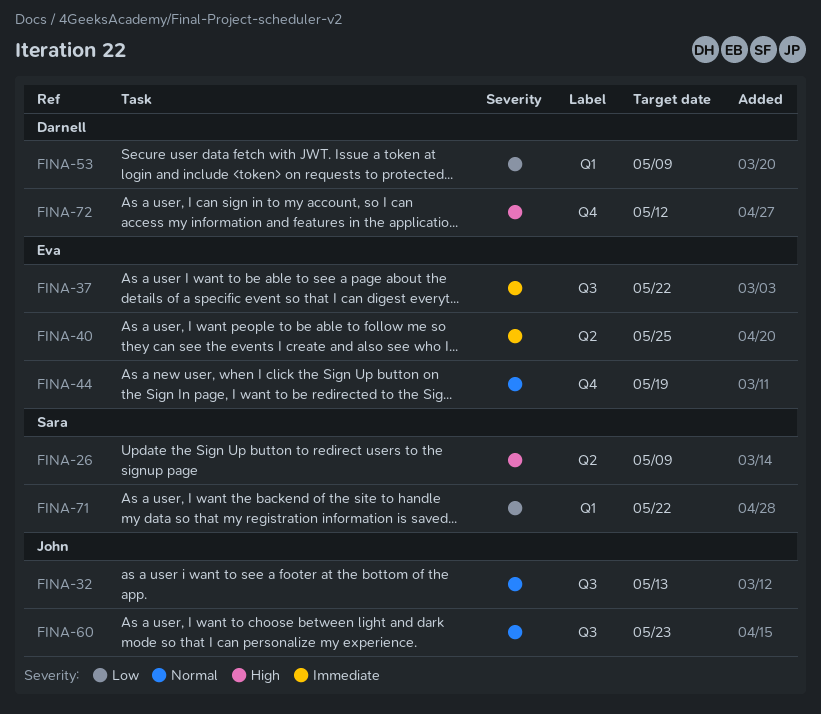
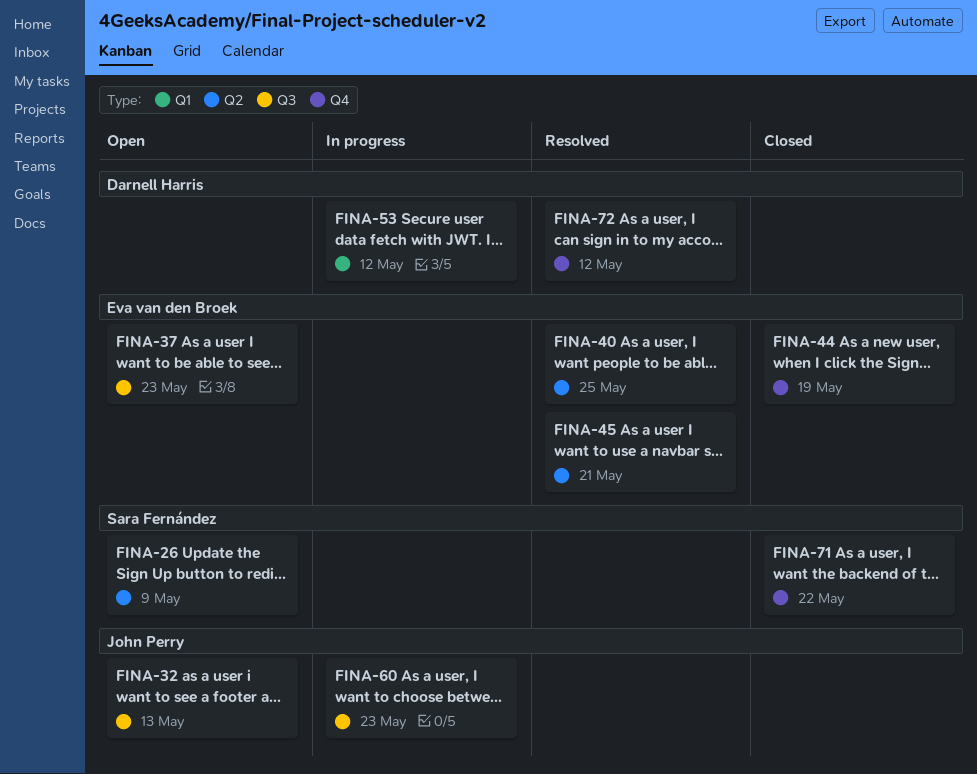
FINA-37, due: May 22 -> May 23
FINA-45: none -> present
FINA-53, due: May 9 -> May 12
FINA-71, label: Q1 -> Q4

